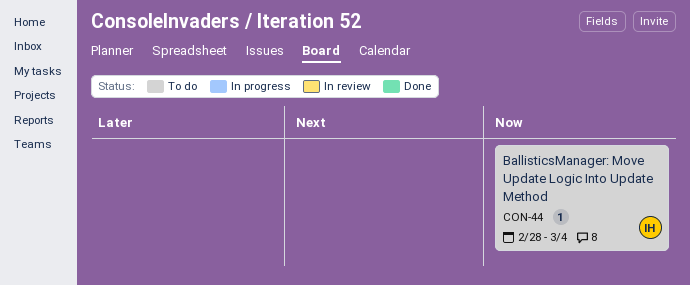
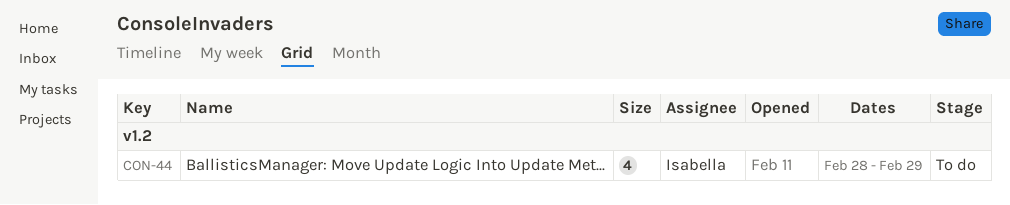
CON-44, estimate: 1 -> 4
CON-44, due: Mar 4 -> Feb 29

